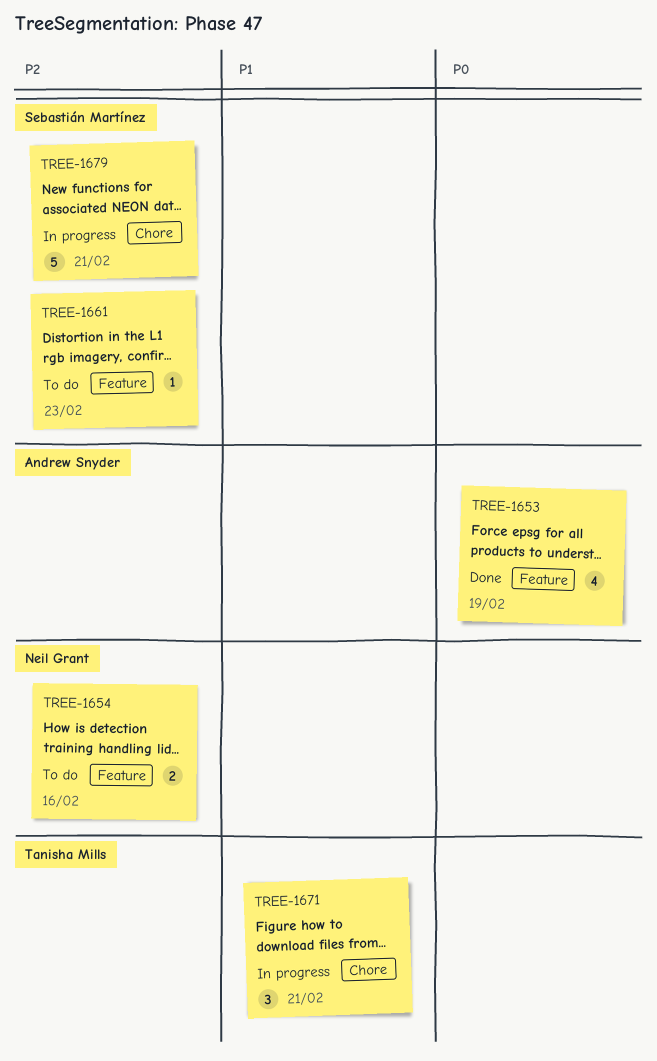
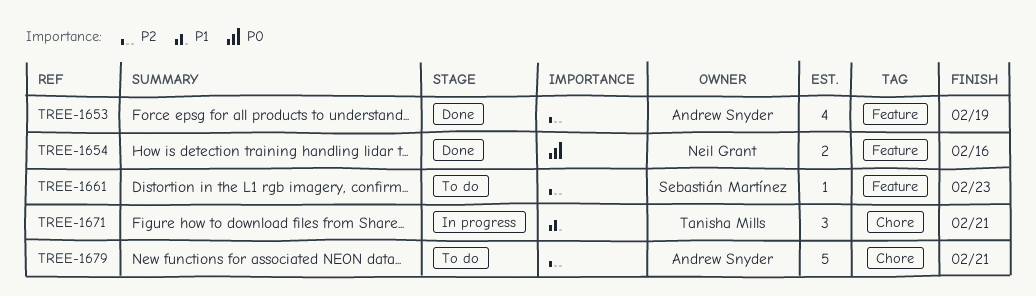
TREE-1653, priority: P0 -> P2
TREE-1654, status: To do -> Done
TREE-1654, priority: P2 -> P0
TREE-1679, status: In progress -> To do
TREE-1679, owner: Sebastián Martínez -> Andrew Snyder

